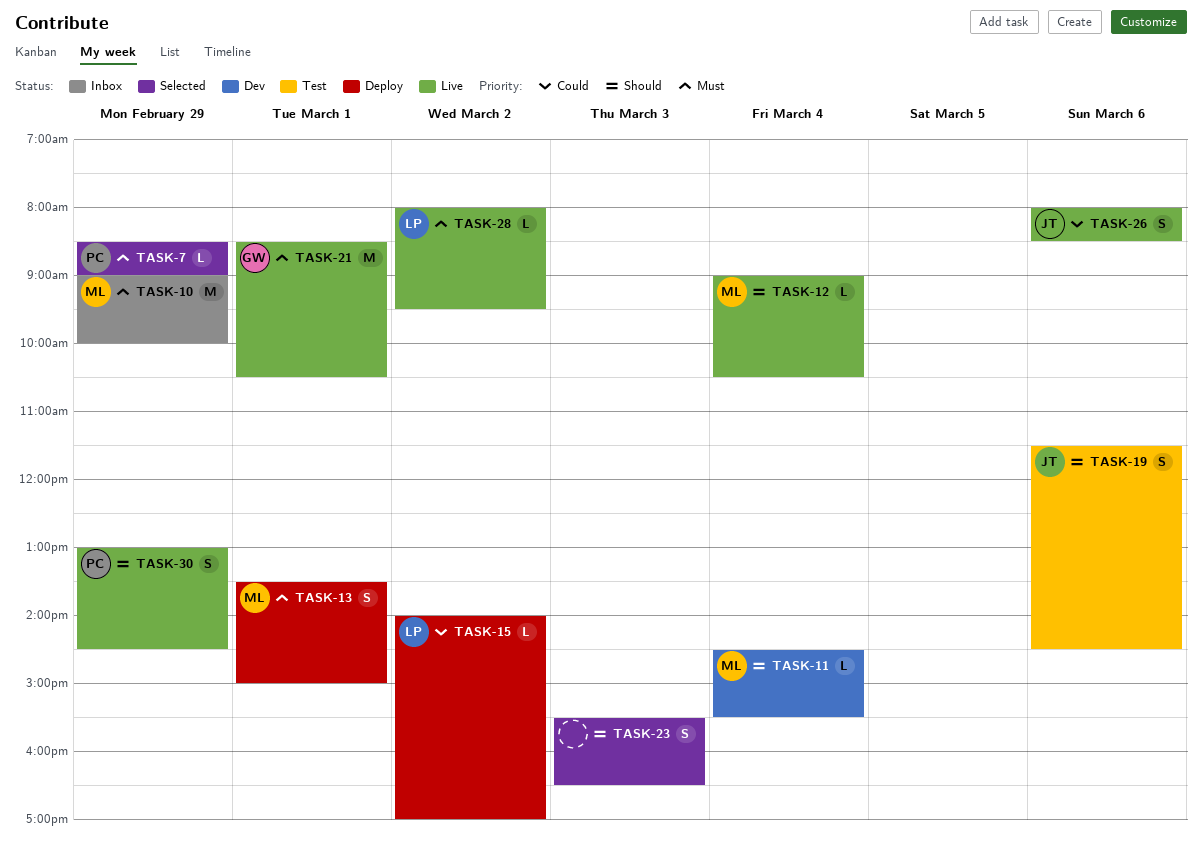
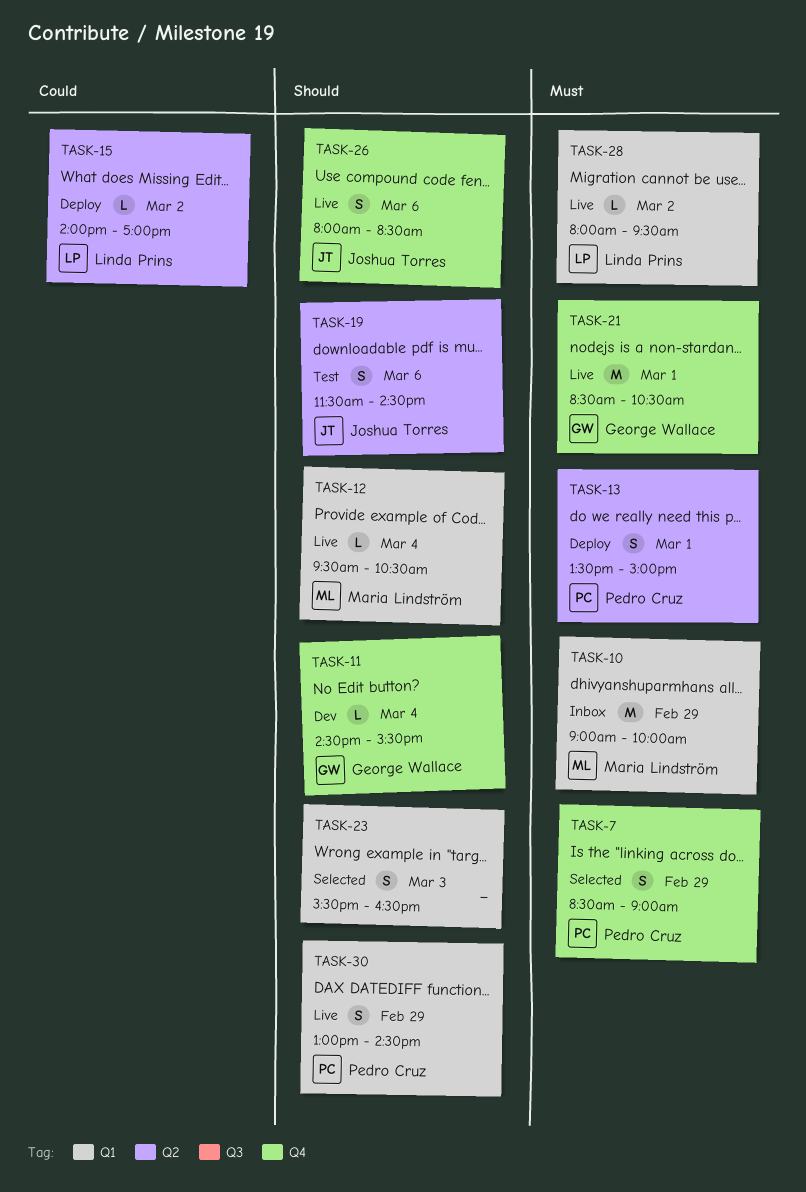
TASK-7, estimate: L -> S
TASK-11, owner: Maria Lindström -> George Wallace
TASK-12, begins: 09:00 -> 09:30
TASK-13, owner: Maria Lindström -> Pedro Cruz
TASK-26, priority: Could -> Should

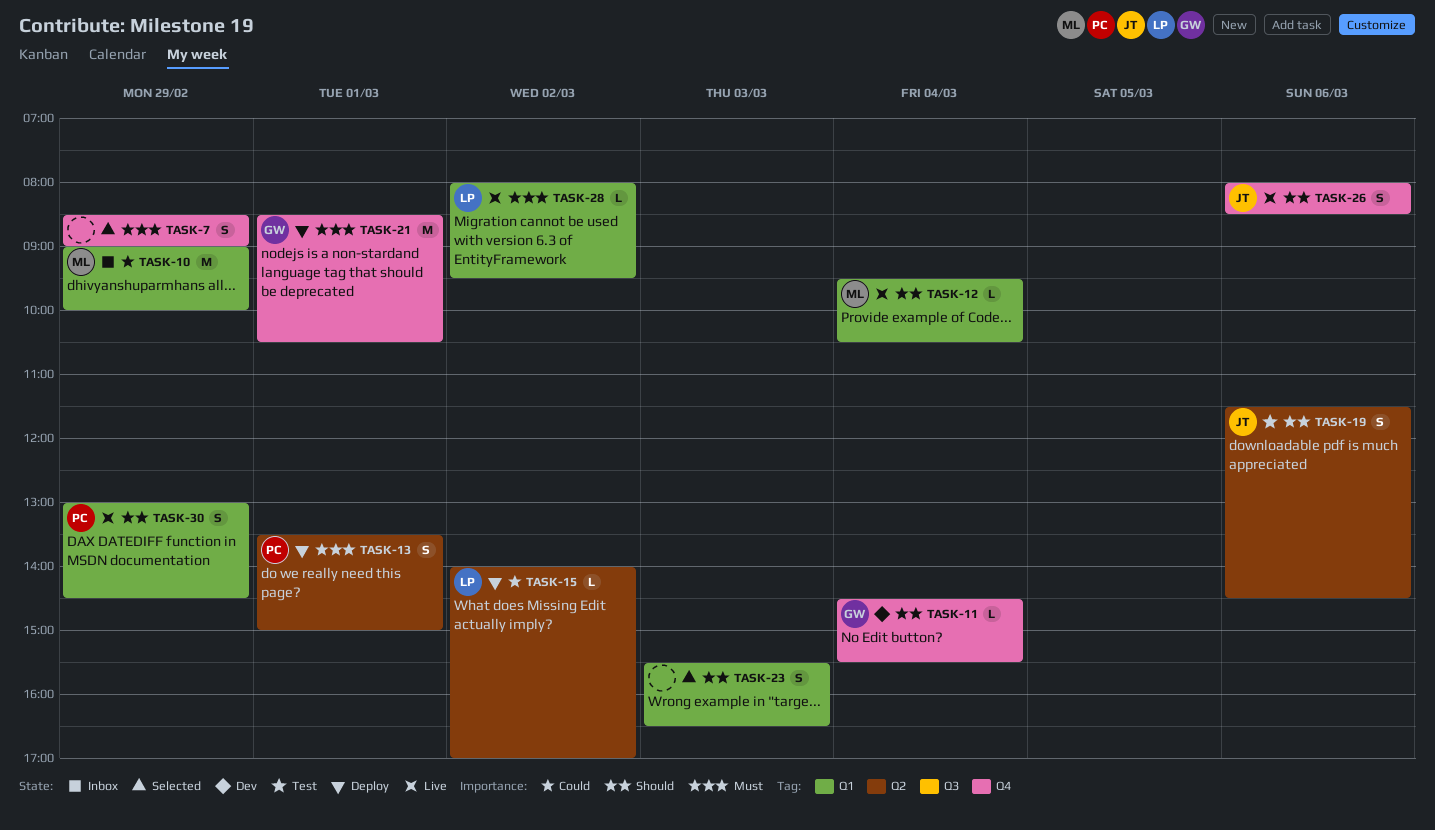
TASK-7, owner: Pedro Cruz -> none
TASK-10, priority: Must -> Could
TASK-21, status: Live -> Deploy

